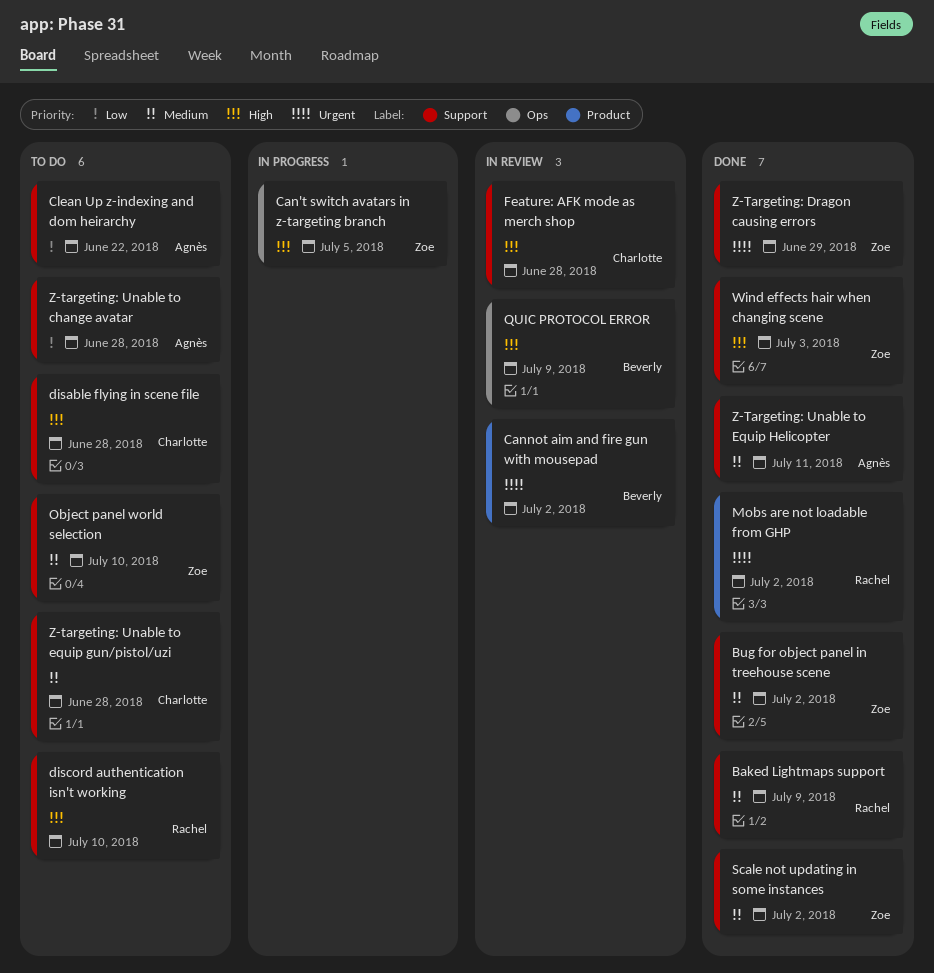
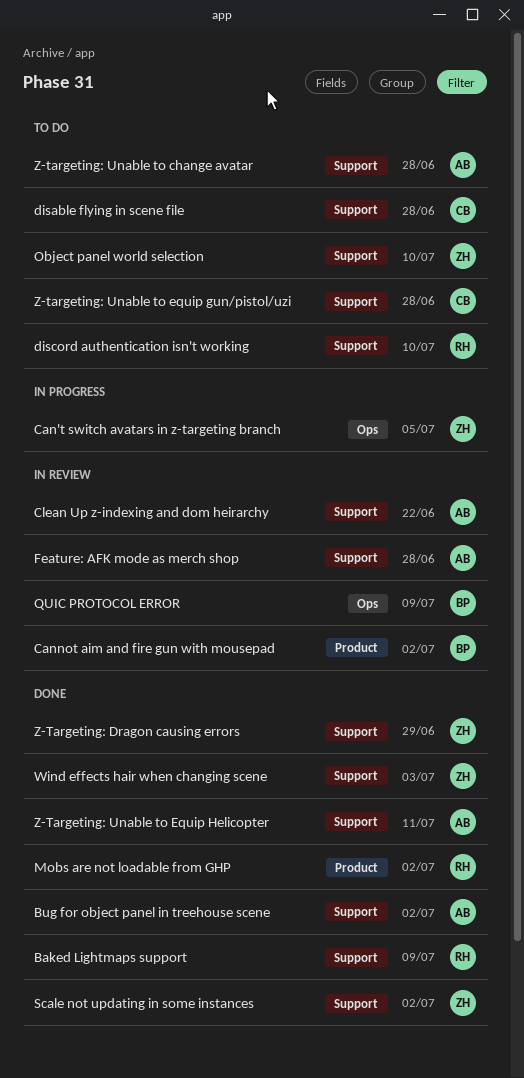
Bug for object panel in treehouse scene, owner: Zoe -> Agnès
Clean Up z-indexing and dom heirarchy, status: To do -> In review
Feature: AFK mode as merch shop, owner: Charlotte -> Agnès

